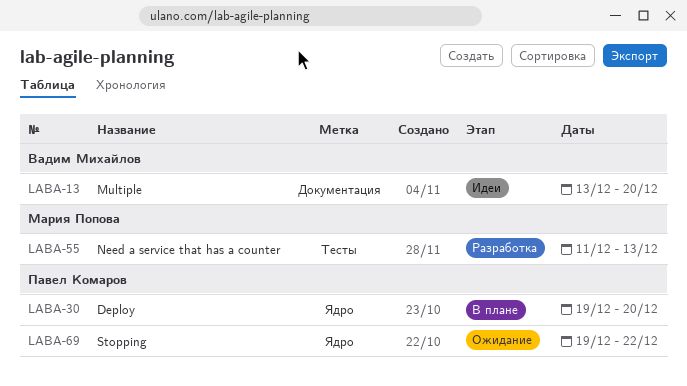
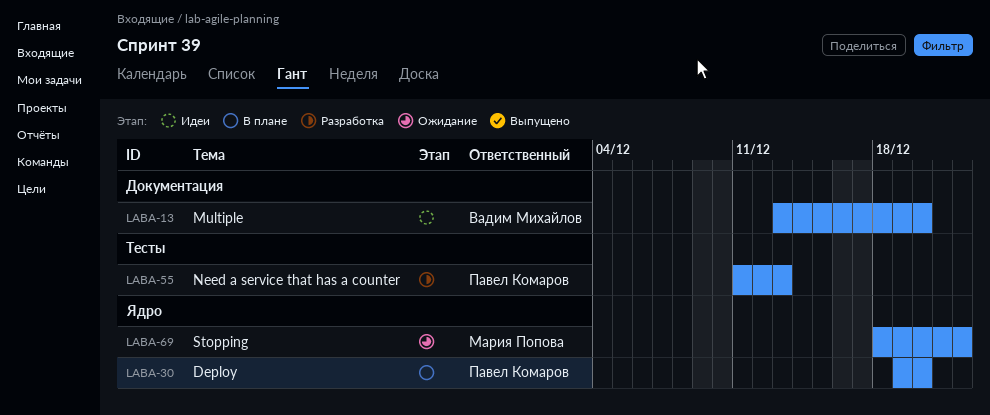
LABA-55, owner: Мария Попова -> Павел Комаров
LABA-69, owner: Павел Комаров -> Мария Попова
LABA-69, start: Dec 19 -> Dec 18

